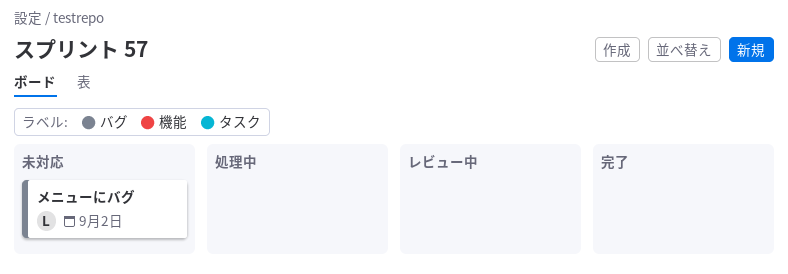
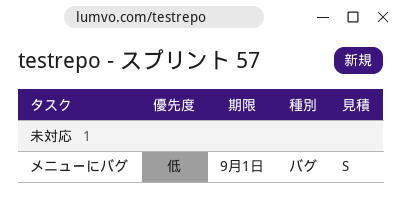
メニューにバグ, estimate: L -> S
メニューにバグ, due: Sep 2 -> Sep 1

